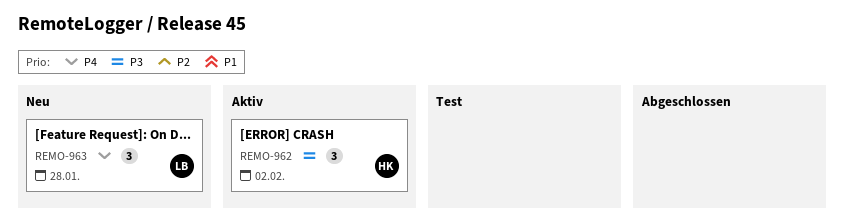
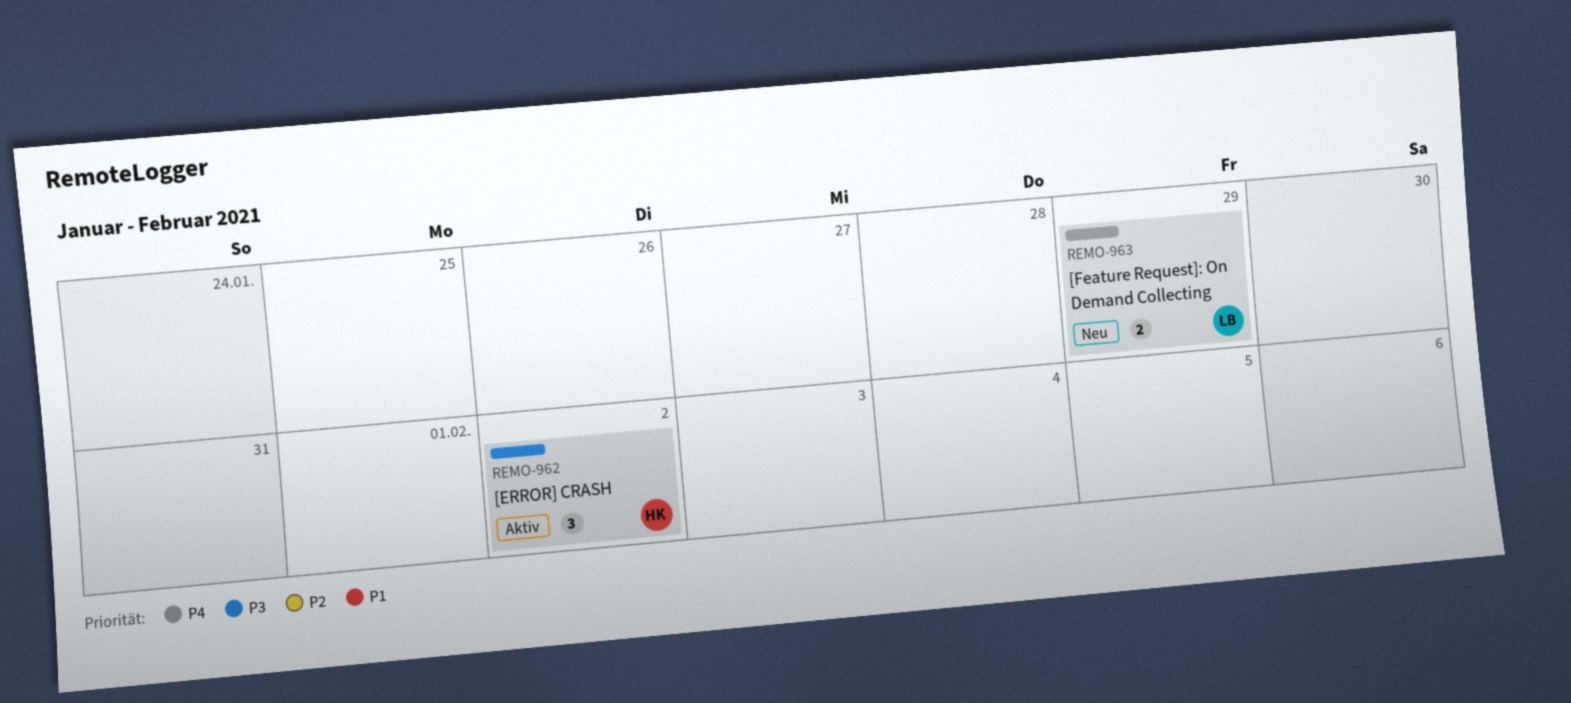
REMO-963, estimate: 3 -> 2
REMO-963, due: Jan 28 -> Jan 29

